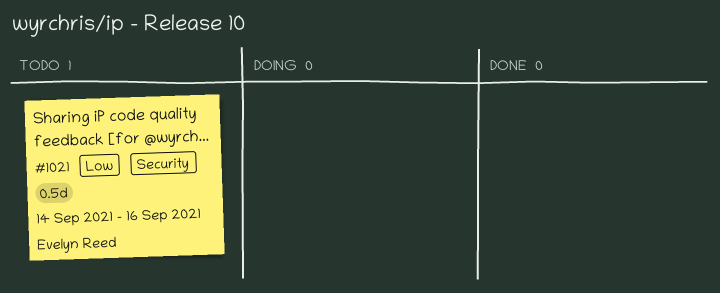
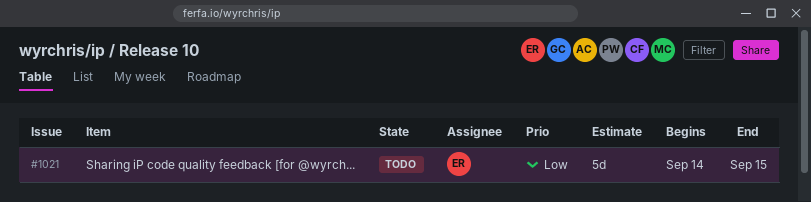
#1021, estimate: 0.5d -> 5d
#1021, due: Sep 16 -> Sep 15

